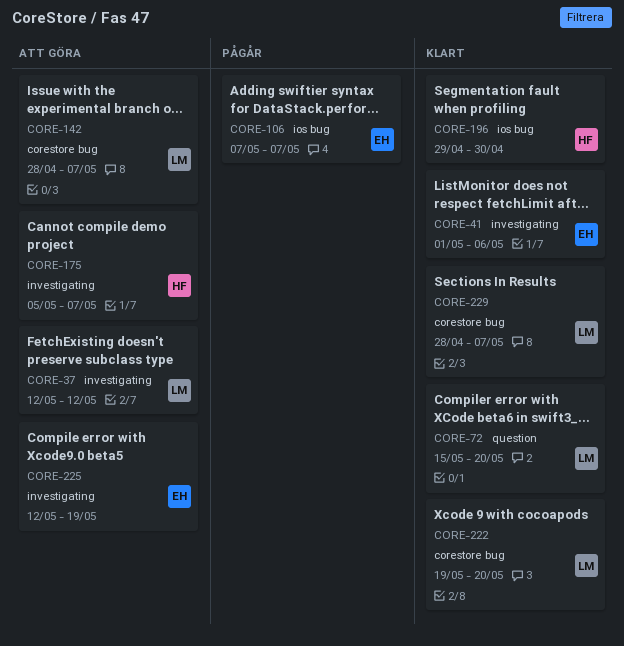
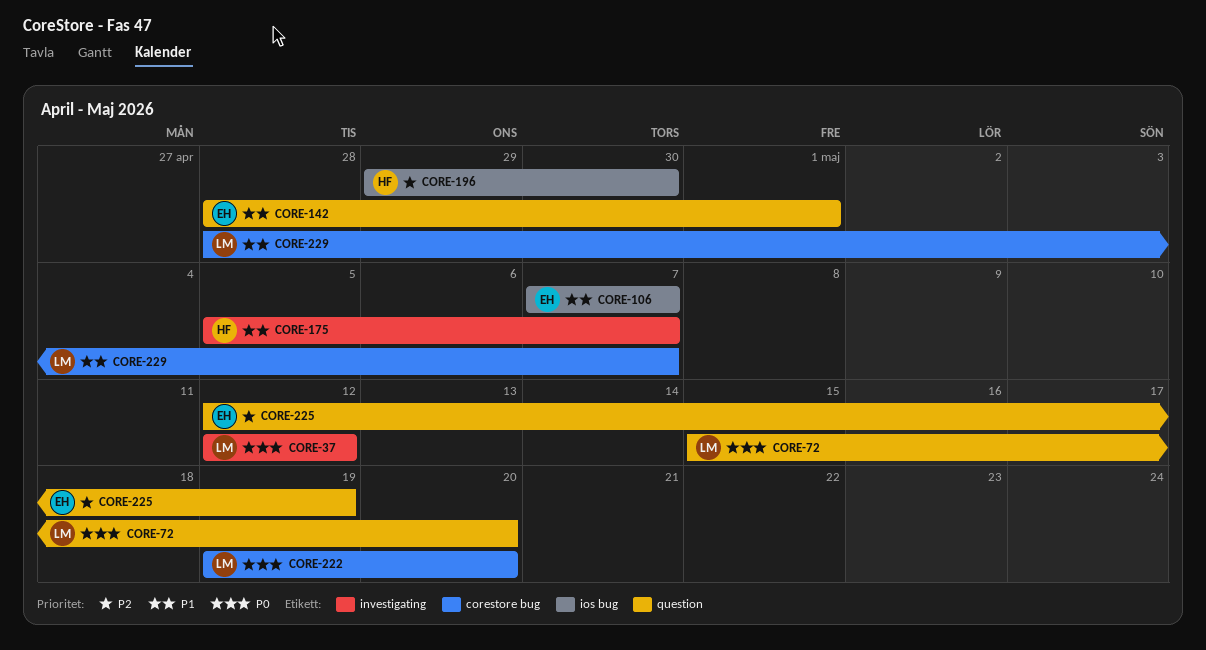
CORE-41: present -> none
CORE-142, owner: LM -> EH
CORE-142, label: corestore bug -> question
CORE-142, due: May 7 -> May 1
CORE-225, label: investigating -> question

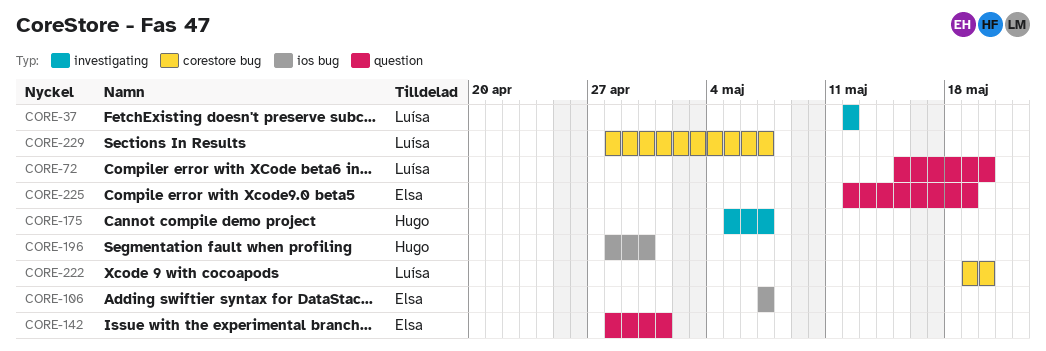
CORE-196, start: Apr 29 -> Apr 28

